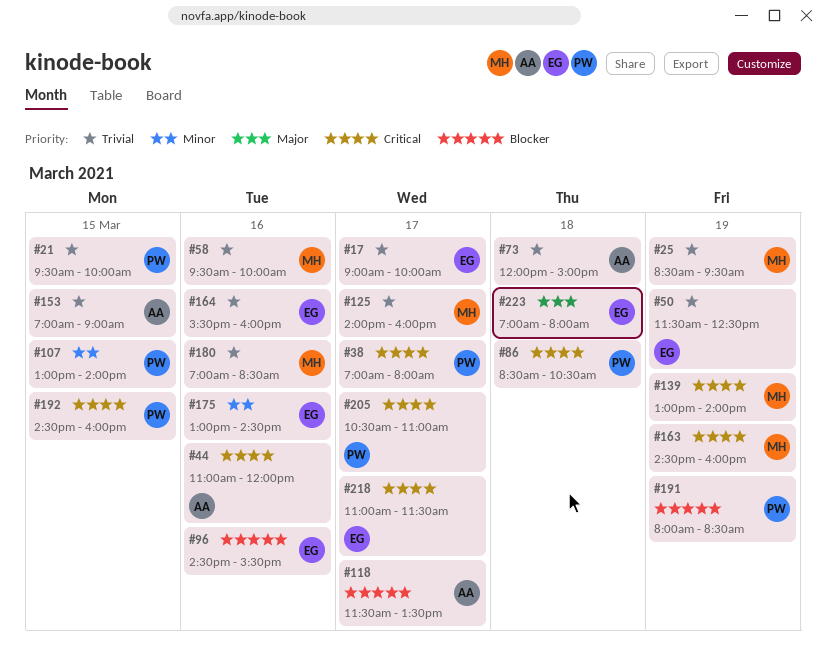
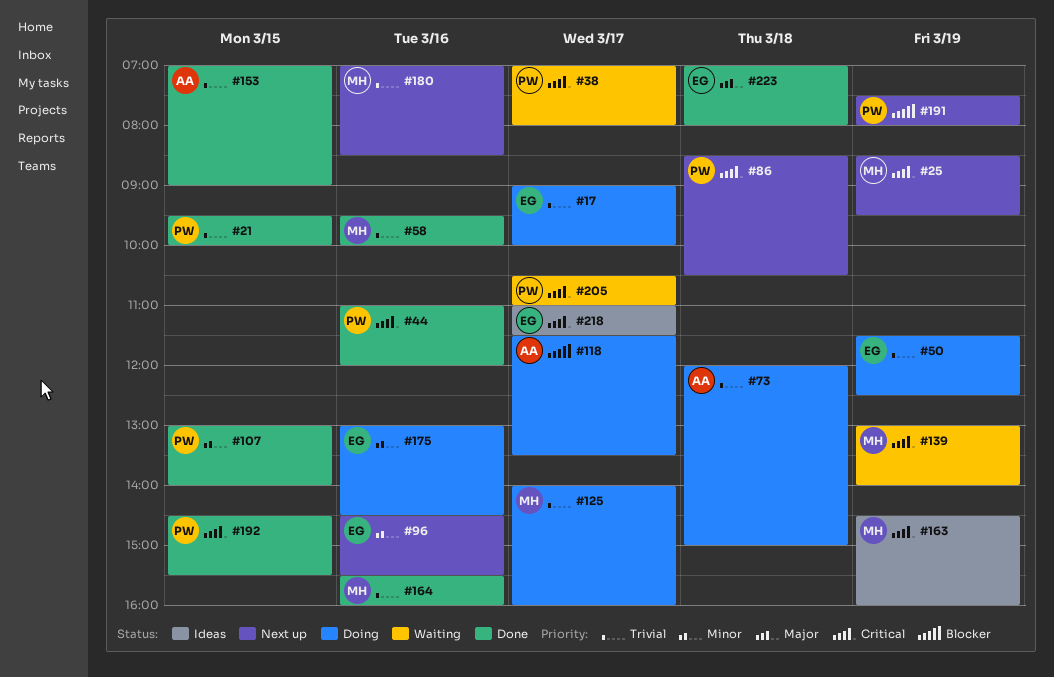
#25, priority: Trivial -> Critical
#44, owner: AA -> PW
#96, priority: Blocker -> Minor
#164, owner: EG -> MH
#191, begins: 08:00 -> 07:30
#191, ends: 08:30 -> 08:00
#192, ends: 16:00 -> 15:30

